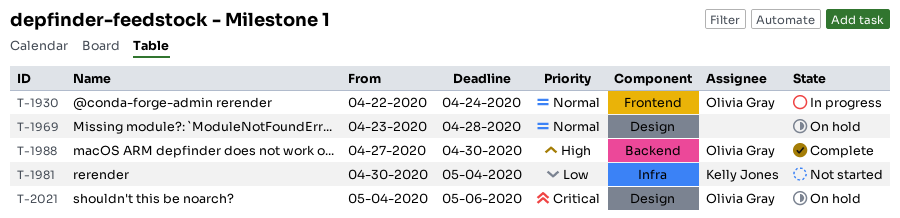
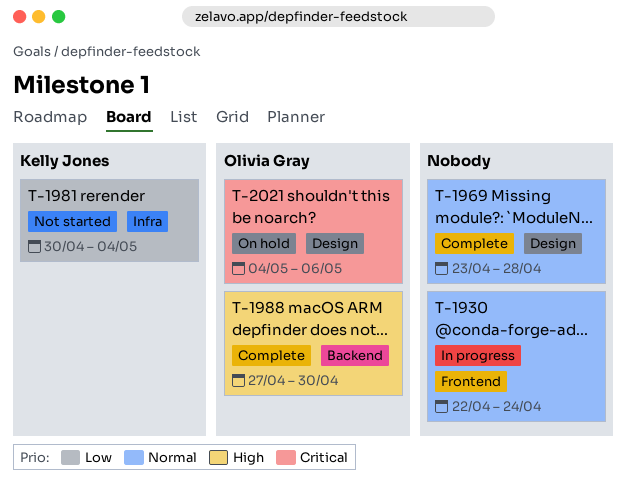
T-1930, owner: Olivia Gray -> none
T-1969, status: On hold -> Complete

